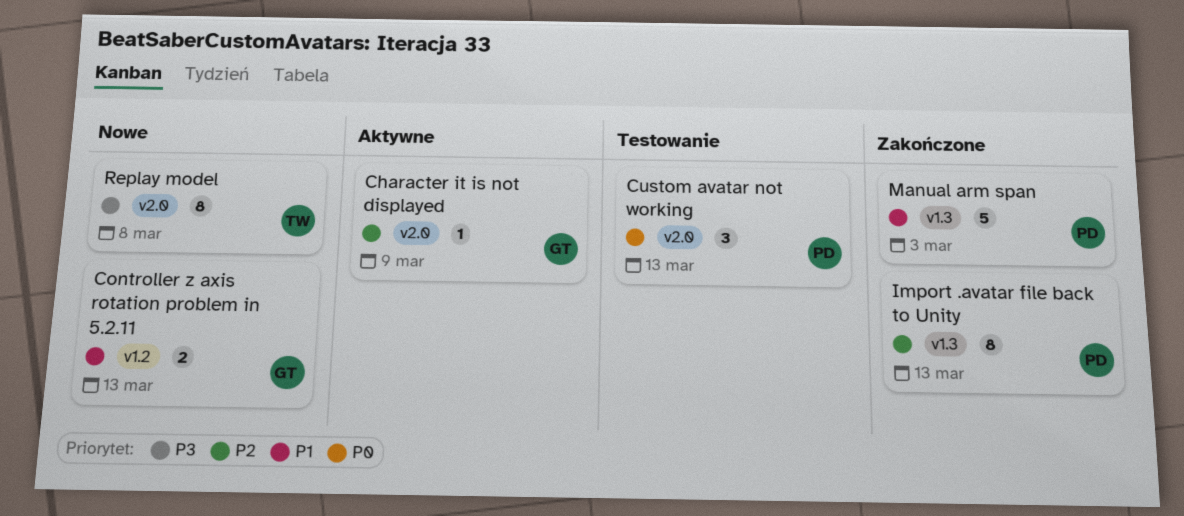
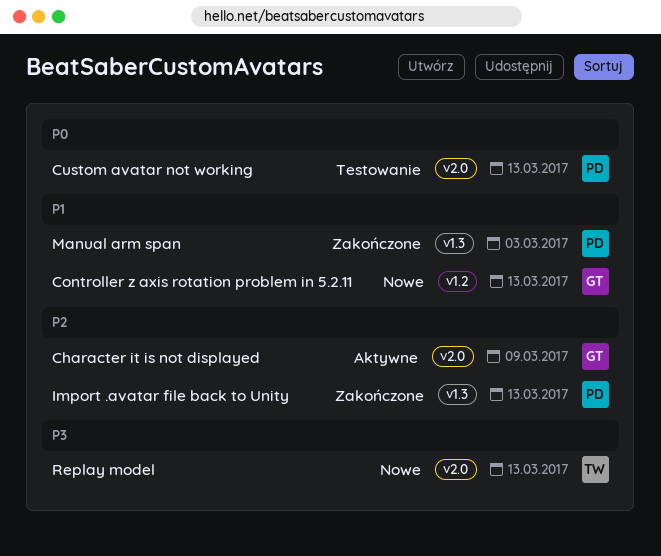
Replay model, due: Mar 8 -> Mar 13

